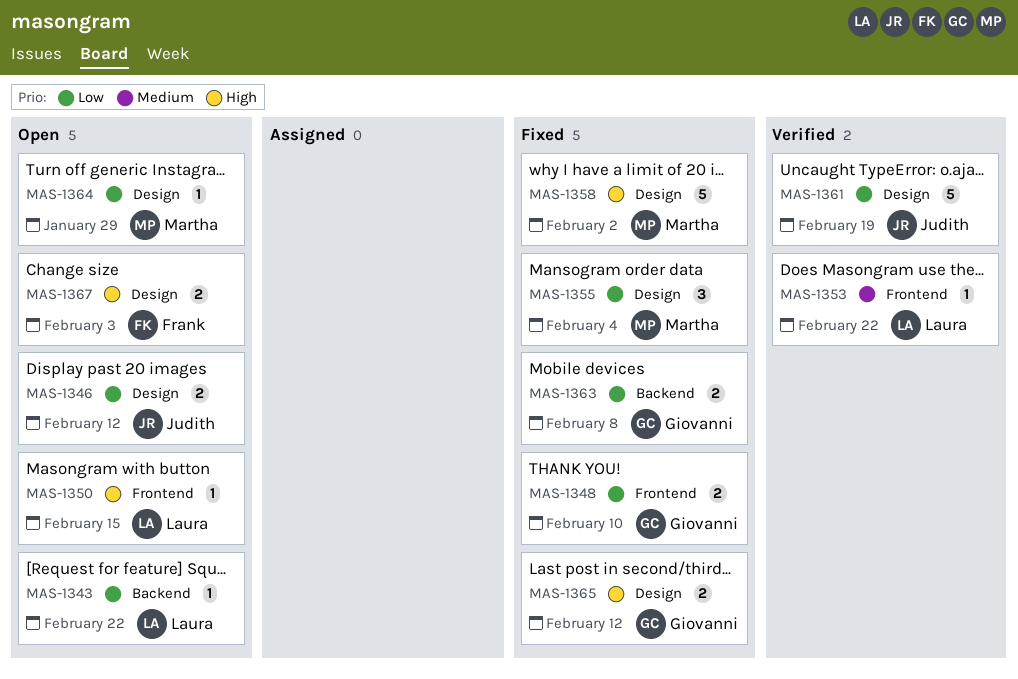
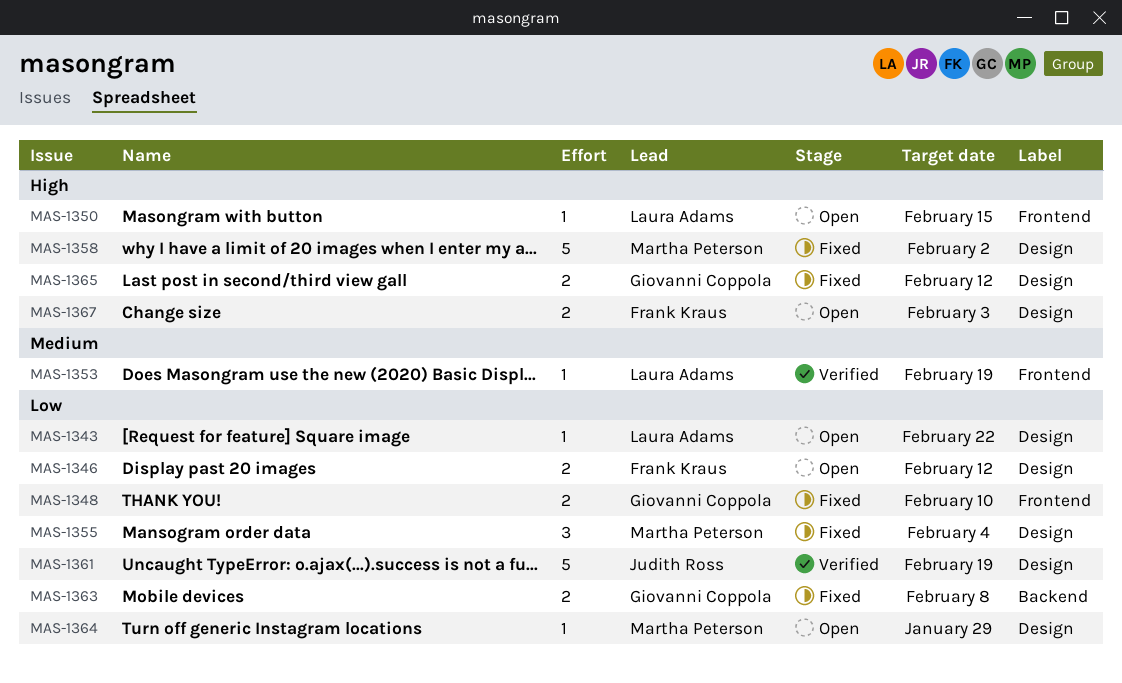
MAS-1343, label: Backend -> Design
MAS-1346, owner: Judith Ross -> Frank Kraus
MAS-1353, due: Feb 22 -> Feb 19

